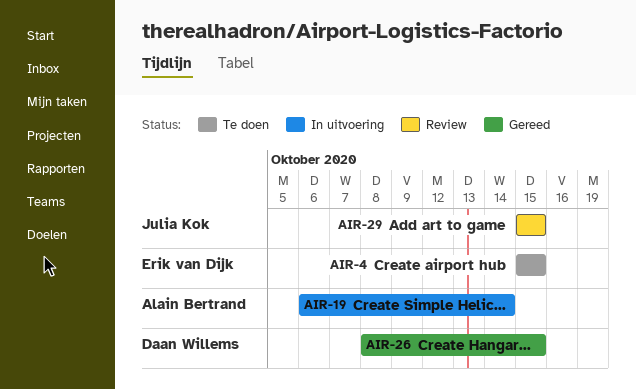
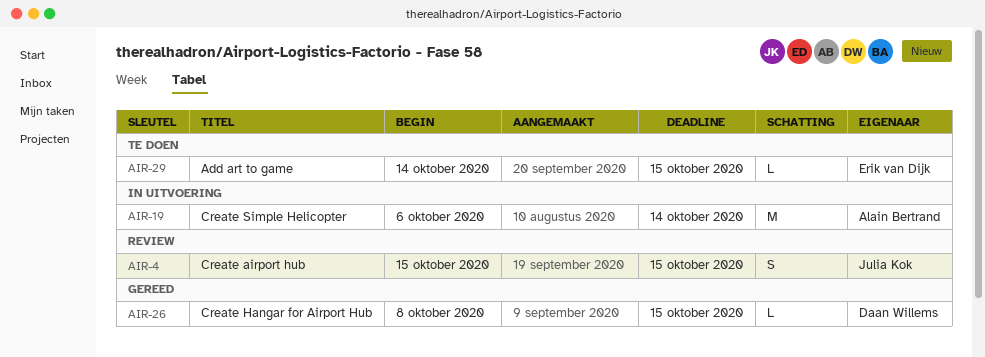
AIR-4, status: Te doen -> Review
AIR-4, owner: Erik van Dijk -> Julia Kok
AIR-29, status: Review -> Te doen
AIR-29, owner: Julia Kok -> Erik van Dijk
AIR-29, start: Oct 15 -> Oct 14

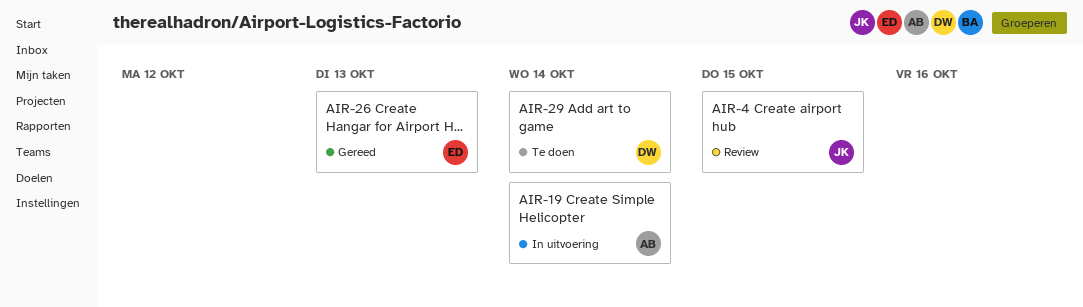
AIR-26, owner: Daan Willems -> Erik van Dijk
AIR-26, due: Oct 15 -> Oct 13
AIR-29, owner: Erik van Dijk -> Daan Willems
AIR-29, due: Oct 15 -> Oct 14

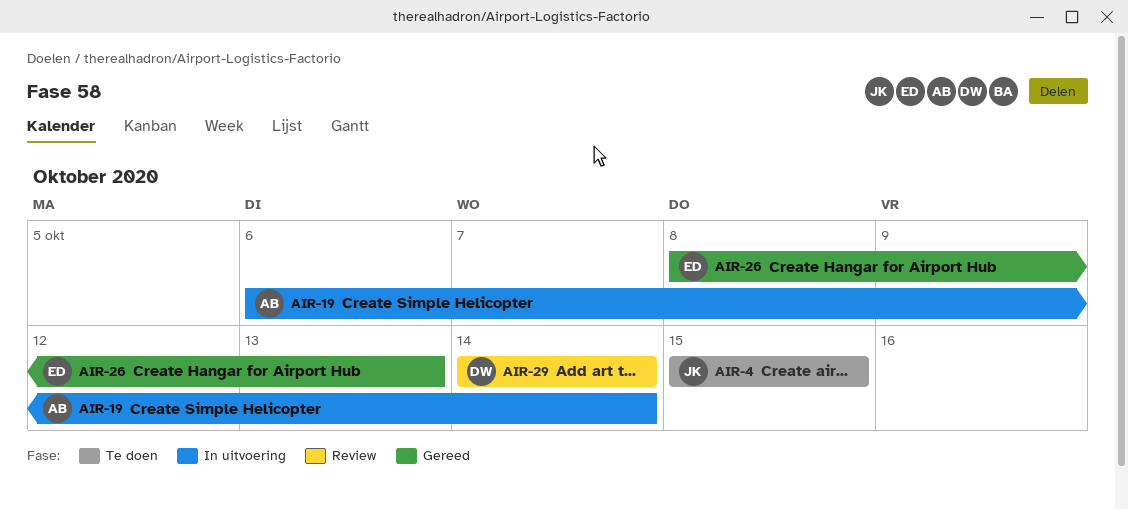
AIR-4, status: Review -> Te doen
AIR-29, status: Te doen -> Review

